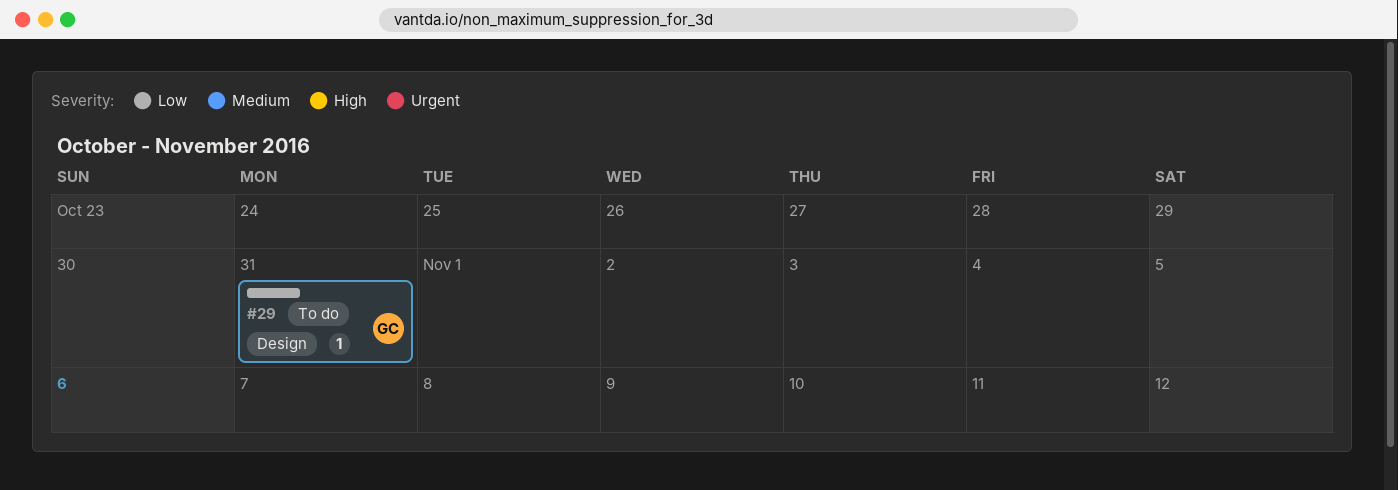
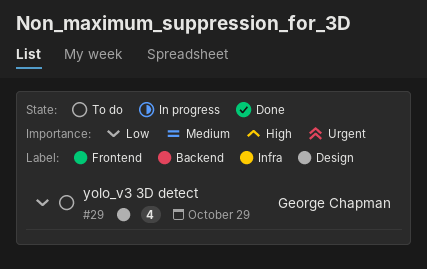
#29, estimate: 1 -> 4
#29, due: Oct 31 -> Oct 29

